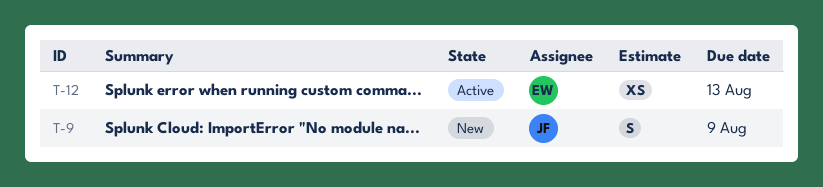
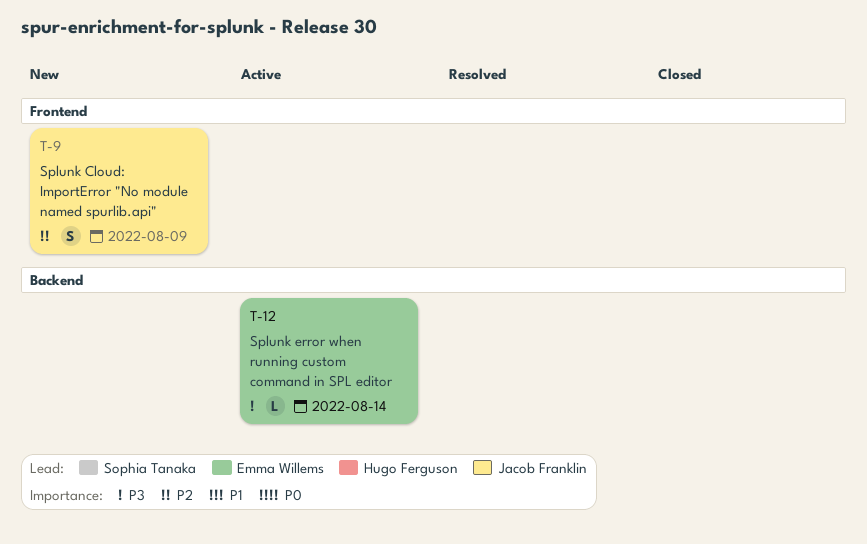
T-12, estimate: XS -> L
T-12, due: Aug 13 -> Aug 14

